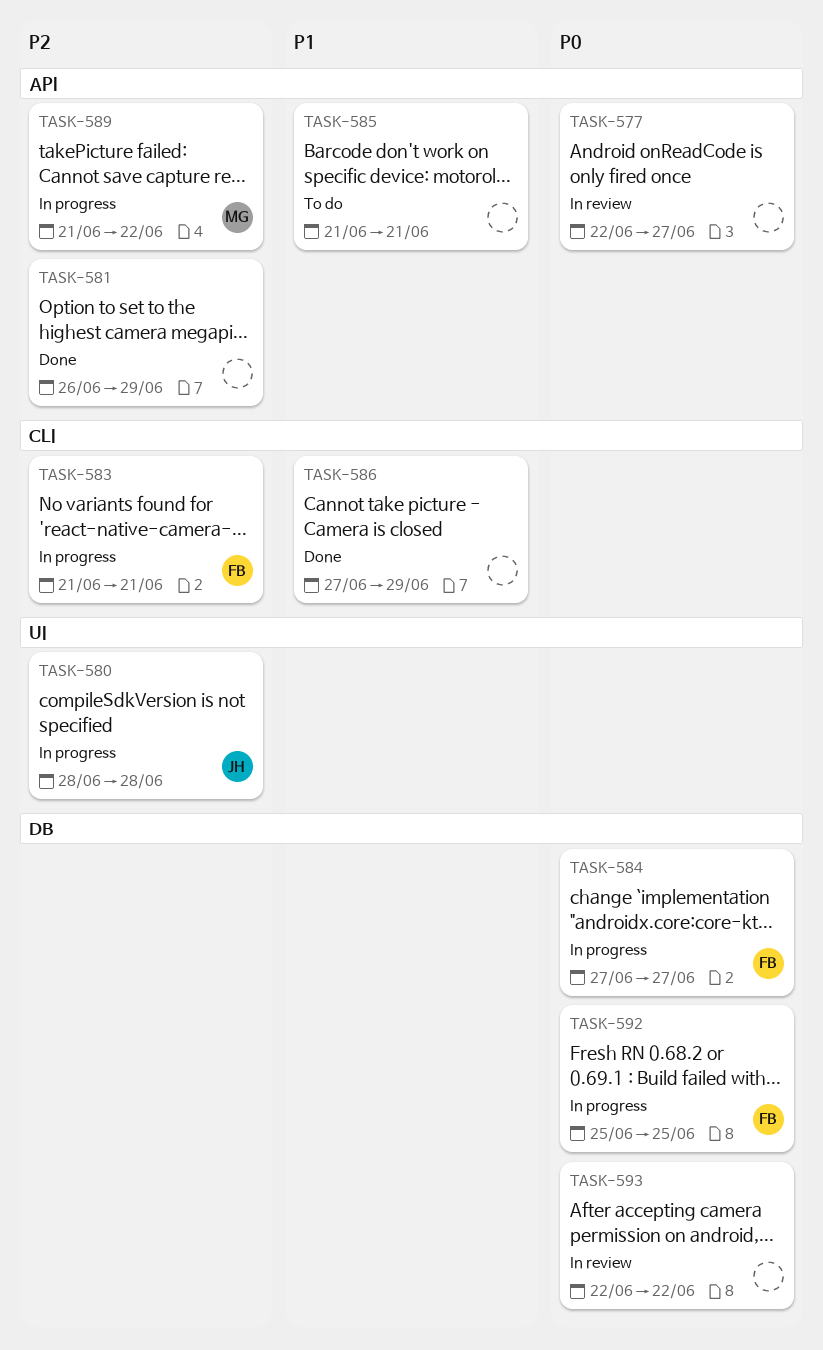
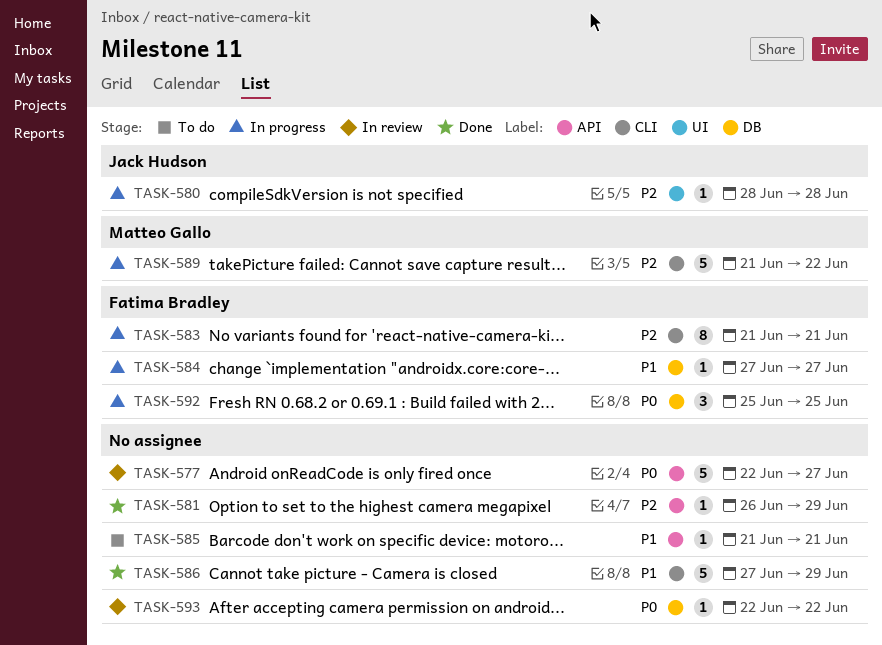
TASK-584, priority: P0 -> P1
TASK-589, label: API -> CLI

